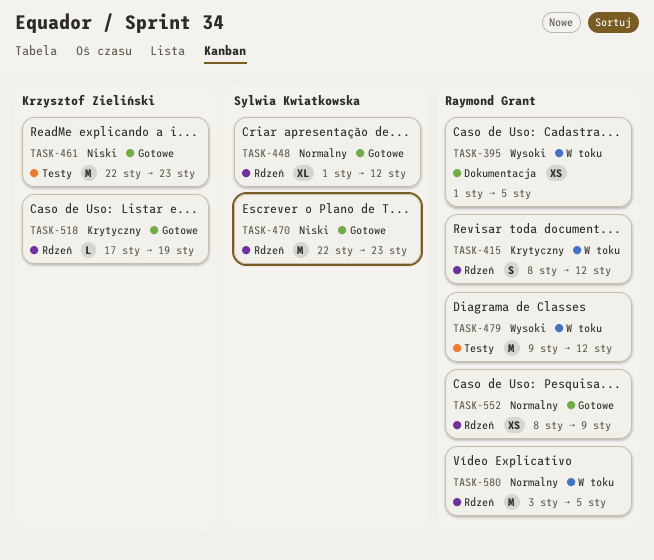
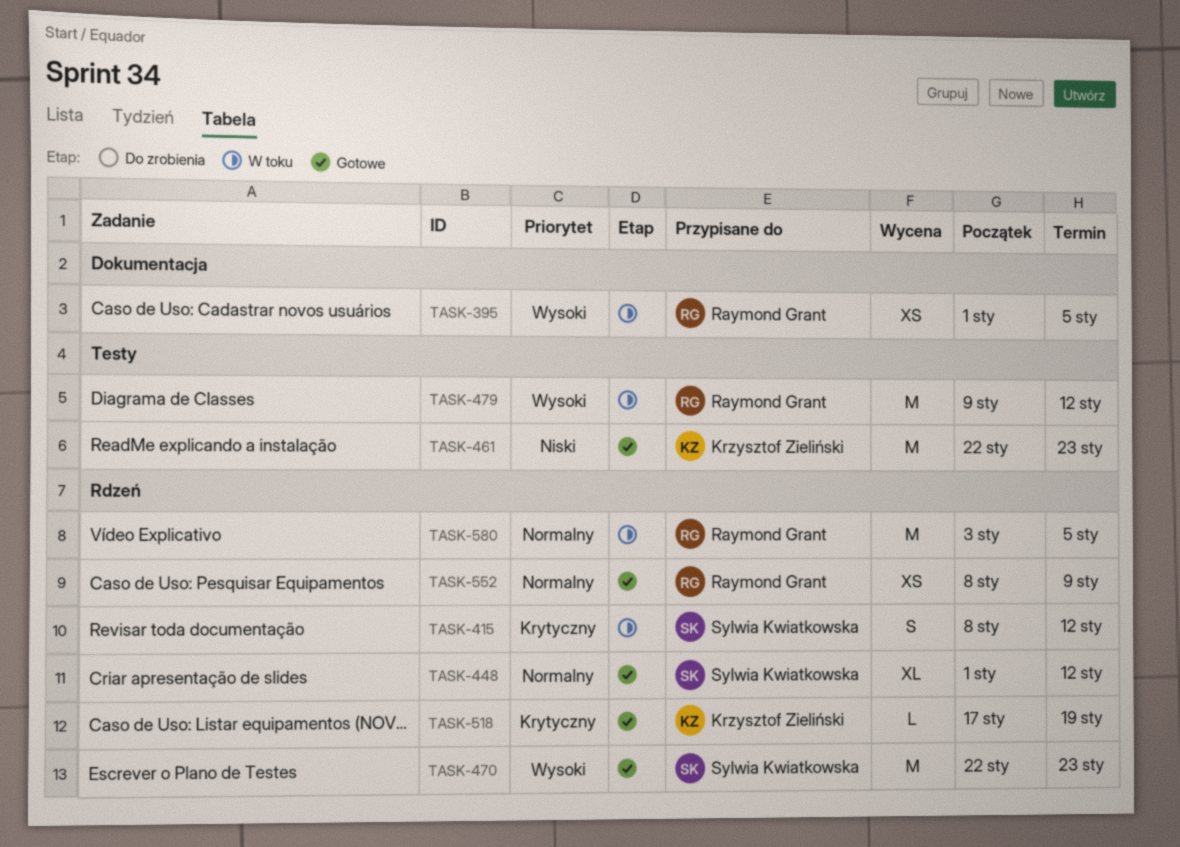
TASK-415, owner: Raymond Grant -> Sylwia Kwiatkowska
TASK-470, priority: Niski -> Wysoki

